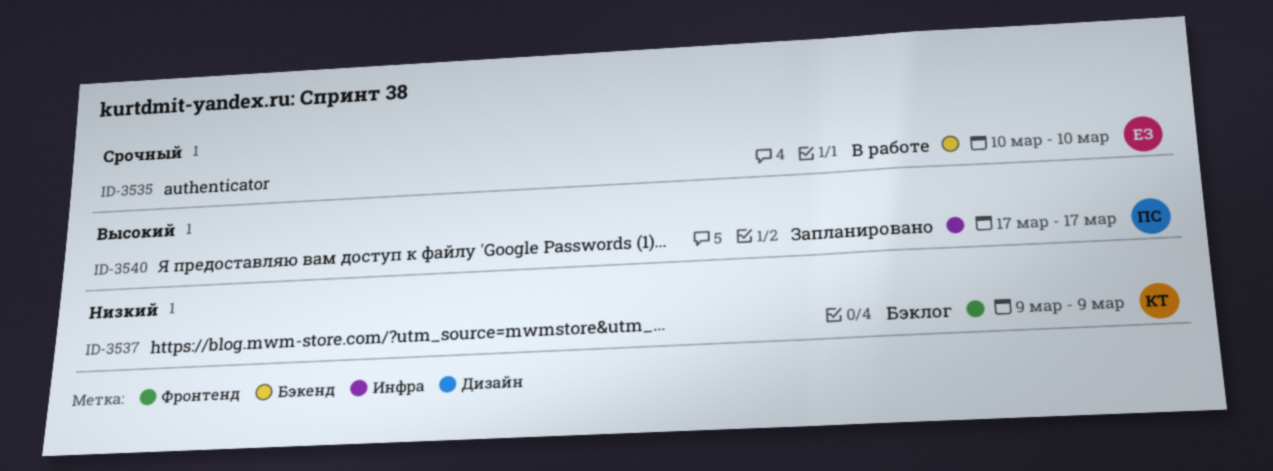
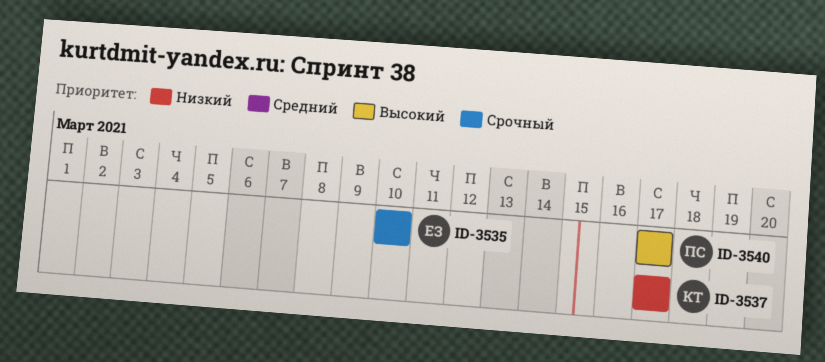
ID-3537, start: Mar 9 -> Mar 17
ID-3537, due: Mar 9 -> Mar 17

